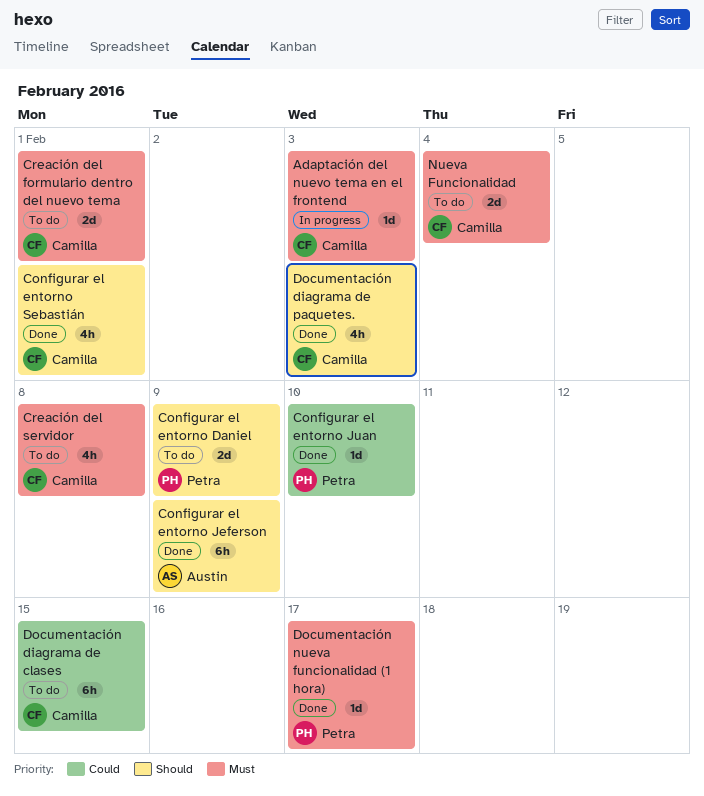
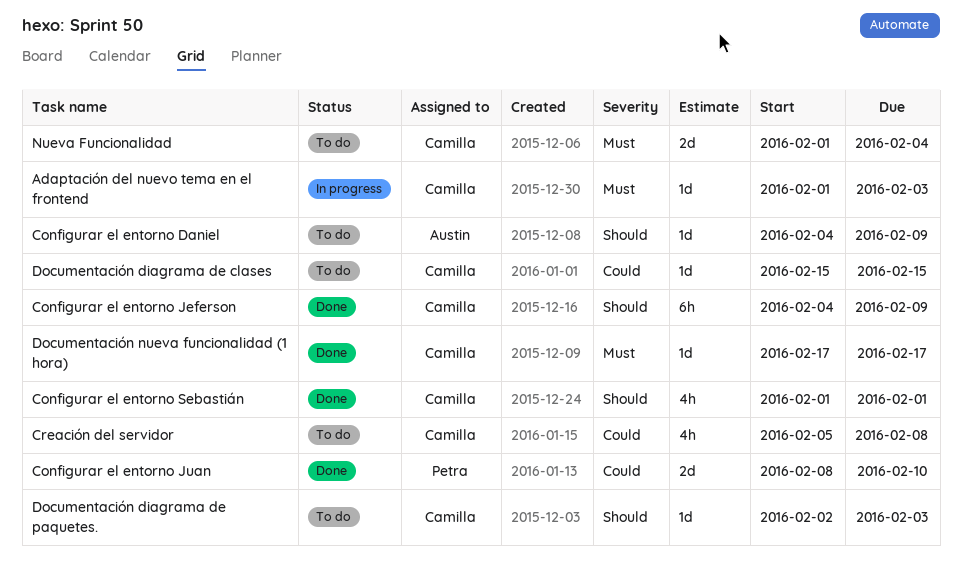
Configurar el entorno Daniel, owner: Petra -> Austin
Configurar el entorno Daniel, estimate: 2d -> 1d
Configurar el entorno Jeferson, owner: Austin -> Camilla
Configurar el entorno Juan, estimate: 1d -> 2d
Creación del formulario dentro del nuevo tema: present -> none
Creación del servidor, priority: Must -> Could
Documentación diagrama de clases, estimate: 6h -> 1d
Documentación diagrama de paquetes., status: Done -> To do
Documentación diagrama de paquetes., estimate: 4h -> 1d
Documentación nueva funcionalidad (1 hora), owner: Petra -> Camilla

